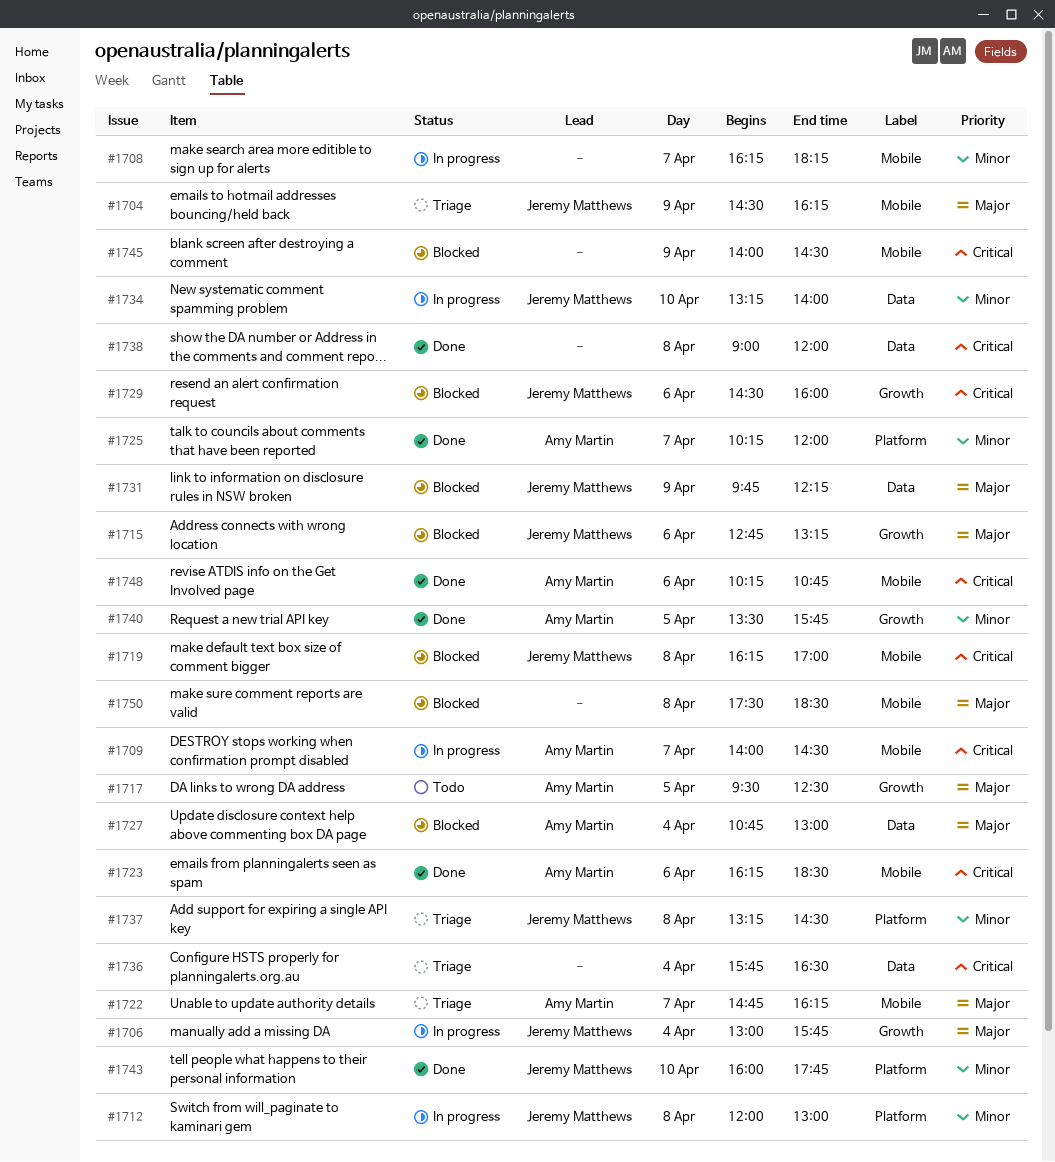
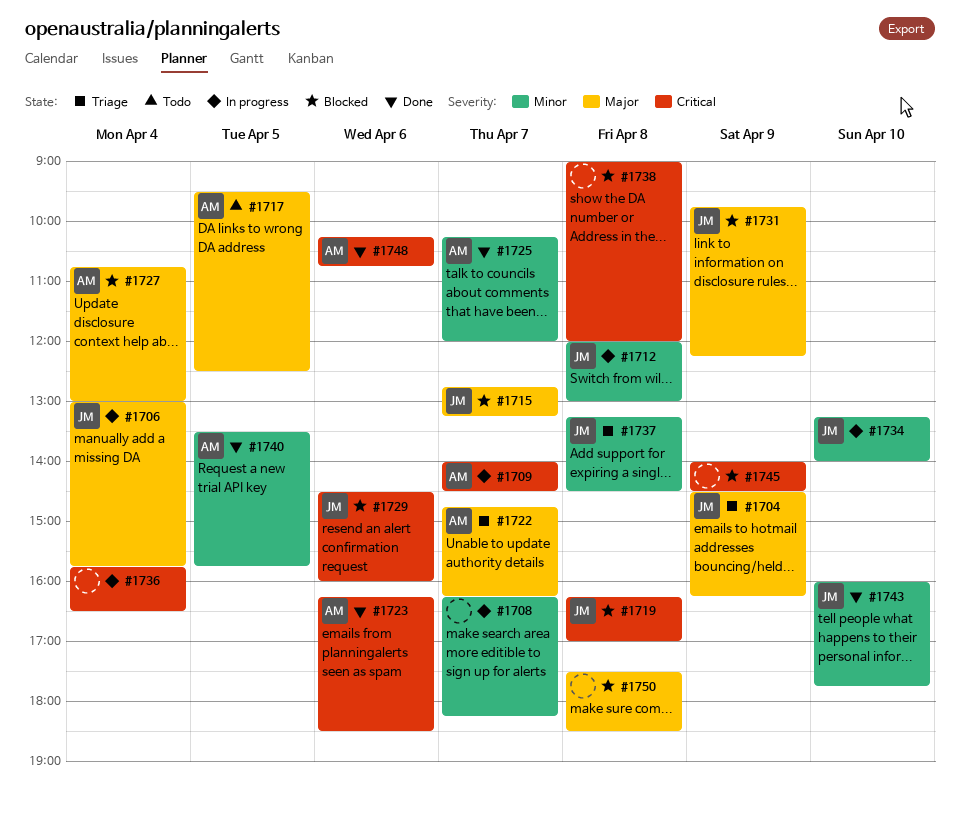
#1715, day: Apr 6 -> Apr 7
#1736, status: Triage -> In progress
#1738, status: Done -> Blocked

